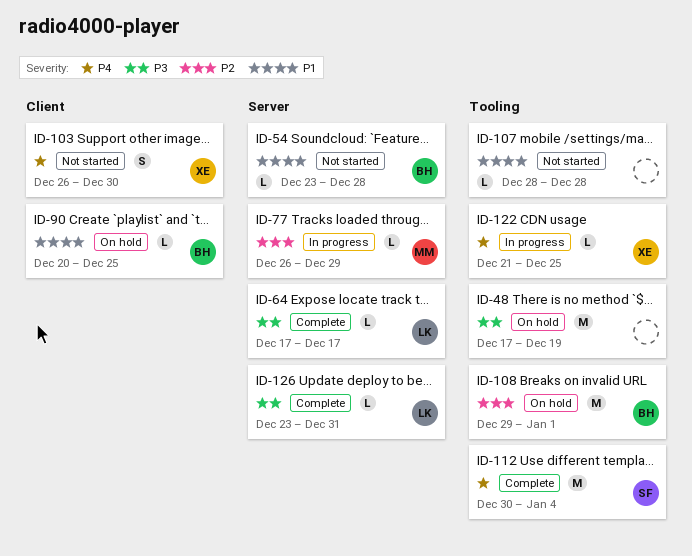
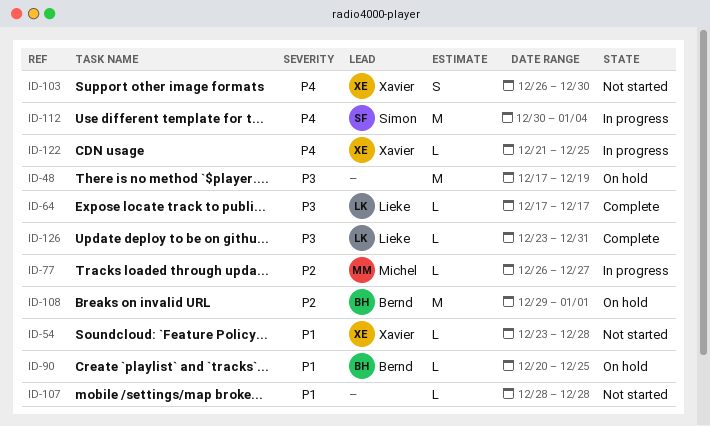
ID-54, owner: Bernd -> Xavier
ID-77, due: Dec 29 -> Dec 27
ID-112, status: Complete -> In progress

